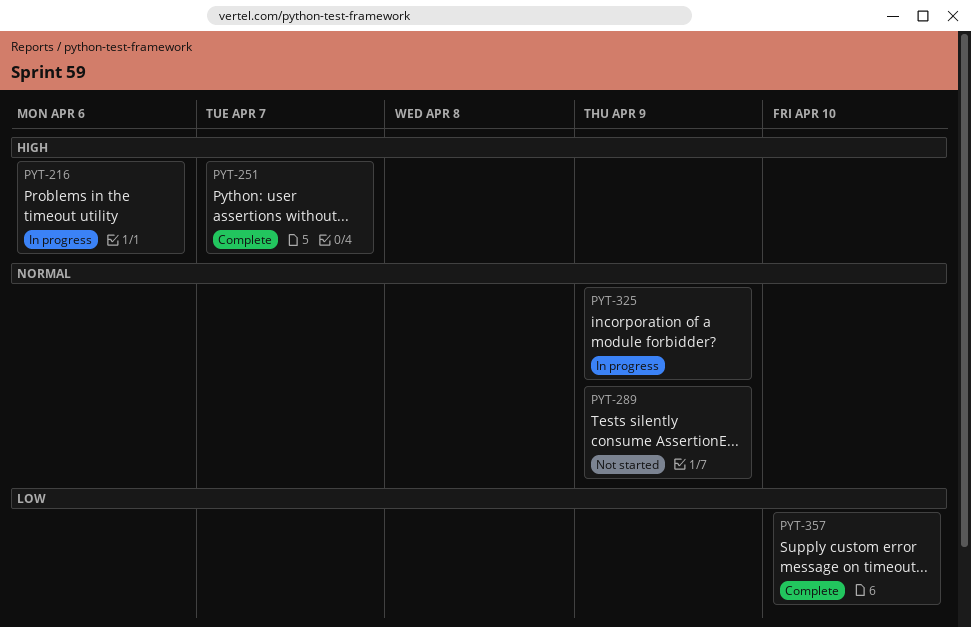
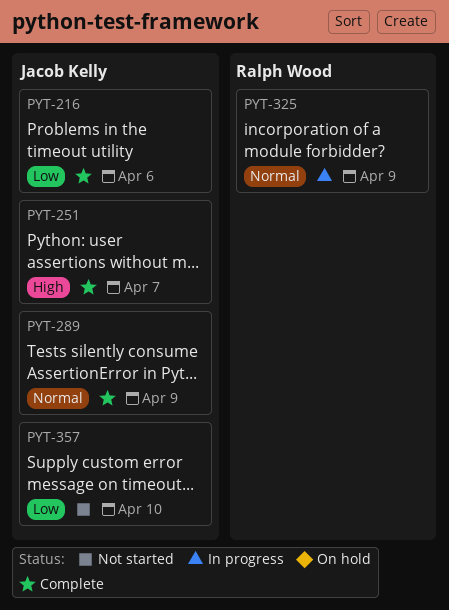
PYT-216, status: In progress -> Complete
PYT-216, priority: High -> Low
PYT-289, status: Not started -> Complete
PYT-357, status: Complete -> Not started

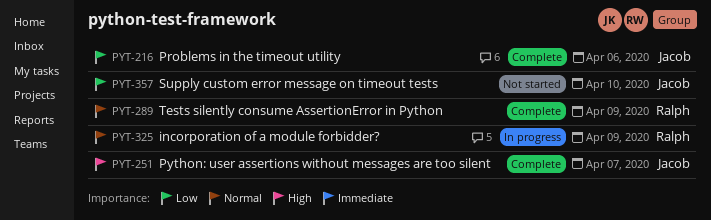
PYT-289, owner: Jacob Kelly -> Ralph Wood

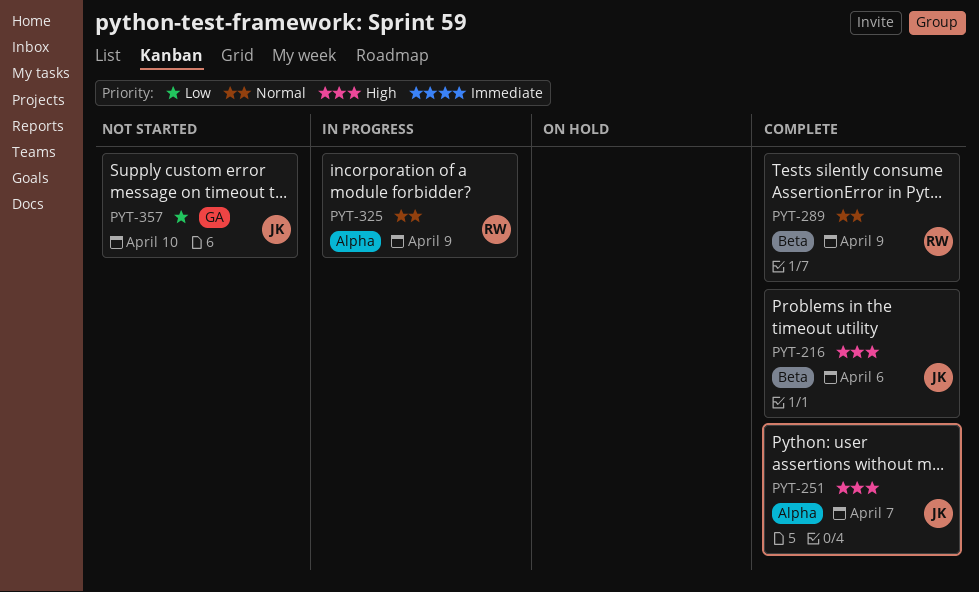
PYT-216, priority: Low -> High

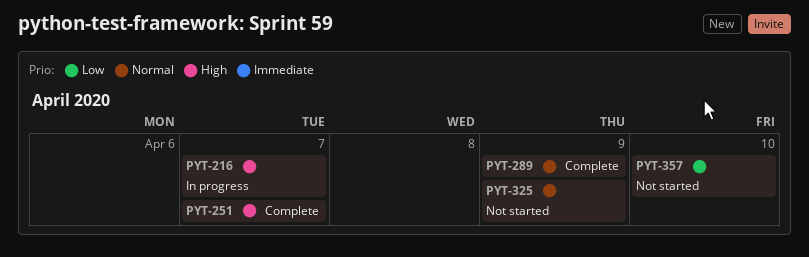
PYT-216, status: Complete -> In progress
PYT-216, due: Apr 6 -> Apr 7
PYT-325, status: In progress -> Not started

